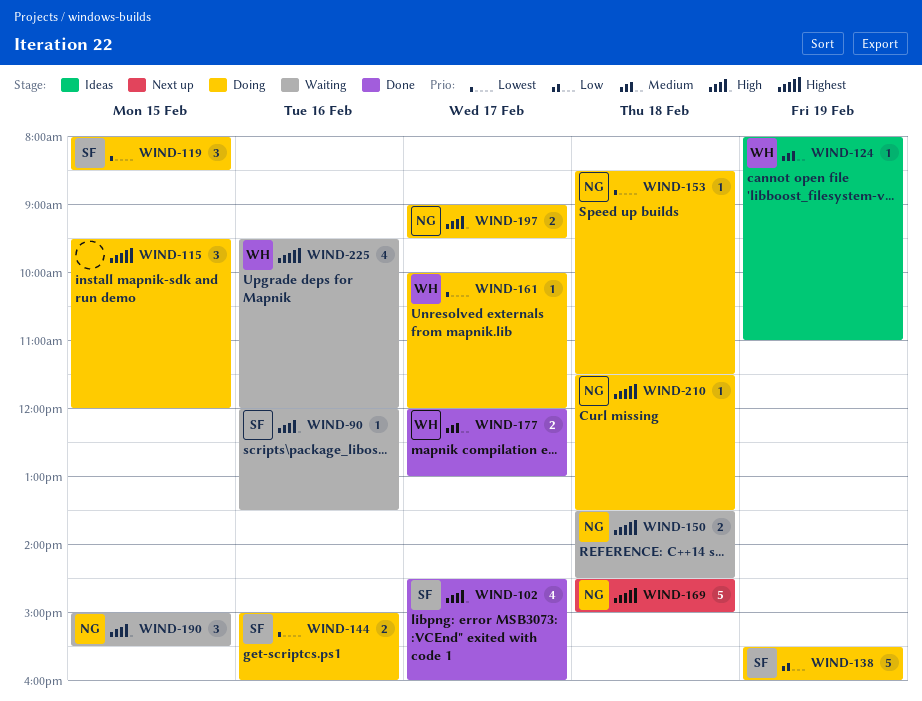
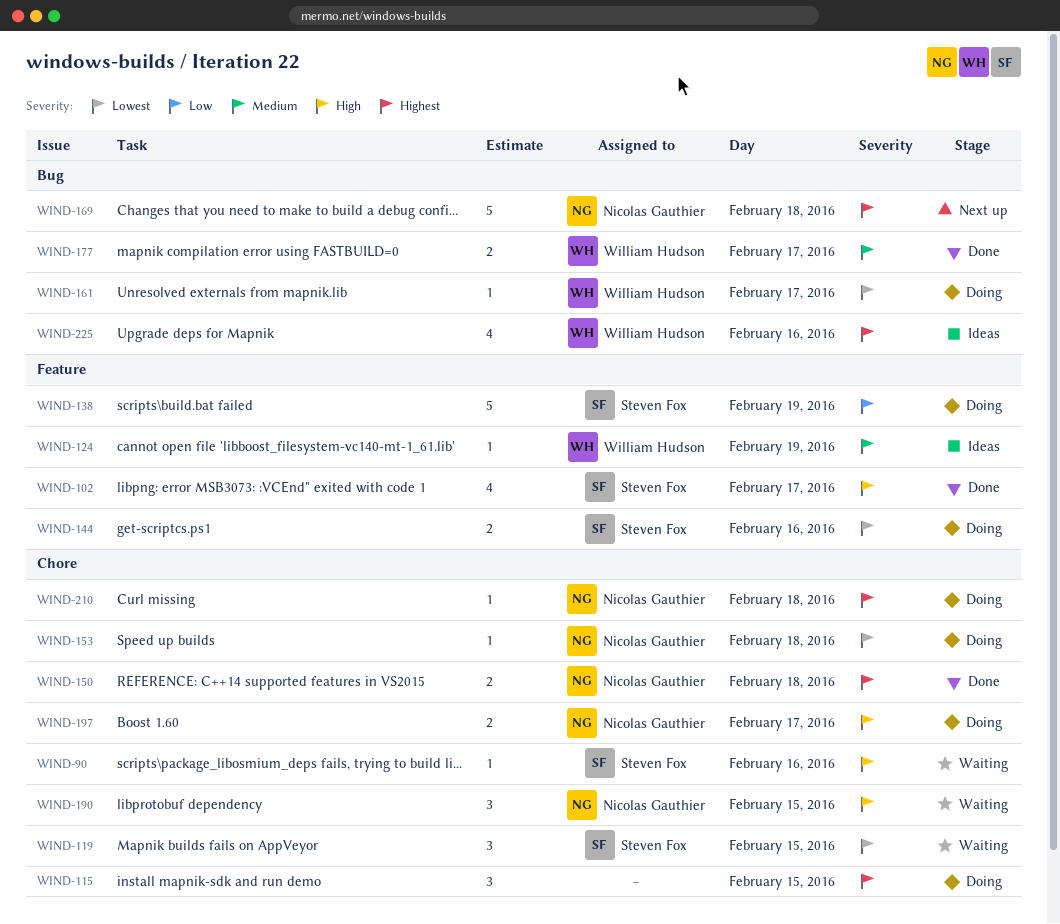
WIND-119, status: Doing -> Waiting
WIND-150, status: Waiting -> Done
WIND-225, status: Waiting -> Ideas

